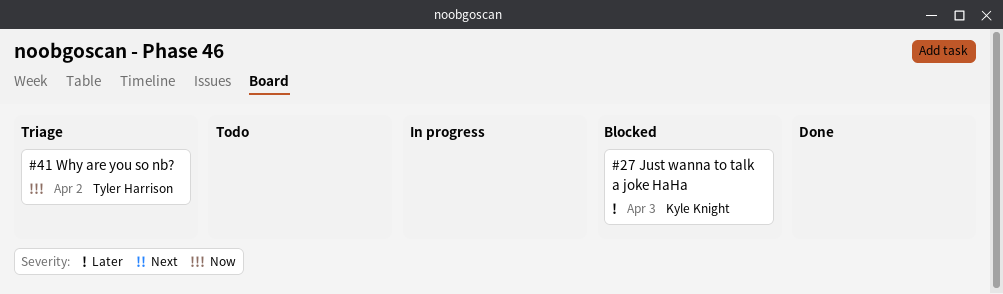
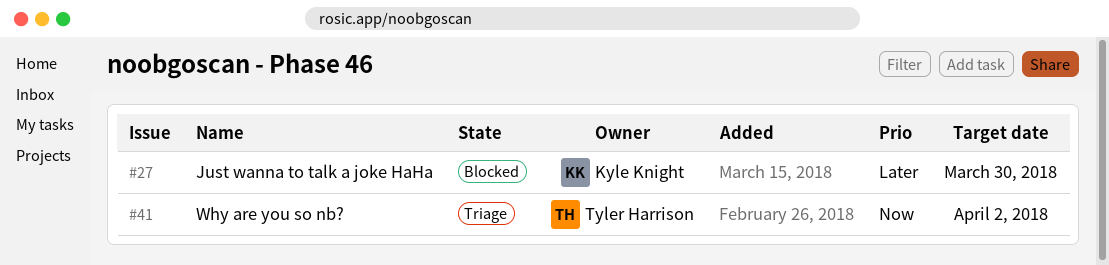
#27, due: Apr 3 -> Mar 30

